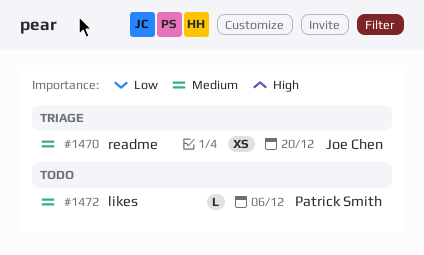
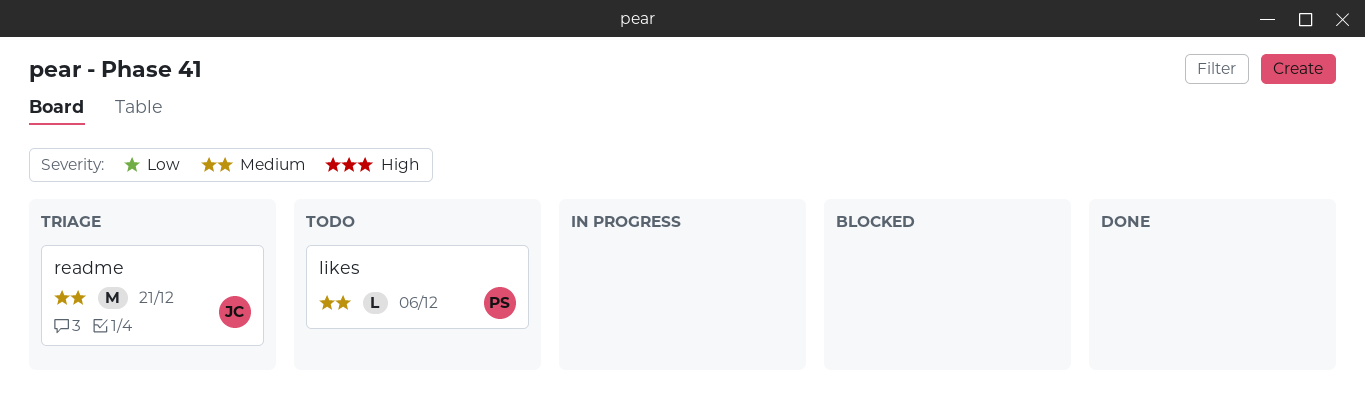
readme, estimate: XS -> M
readme, due: Dec 20 -> Dec 21

